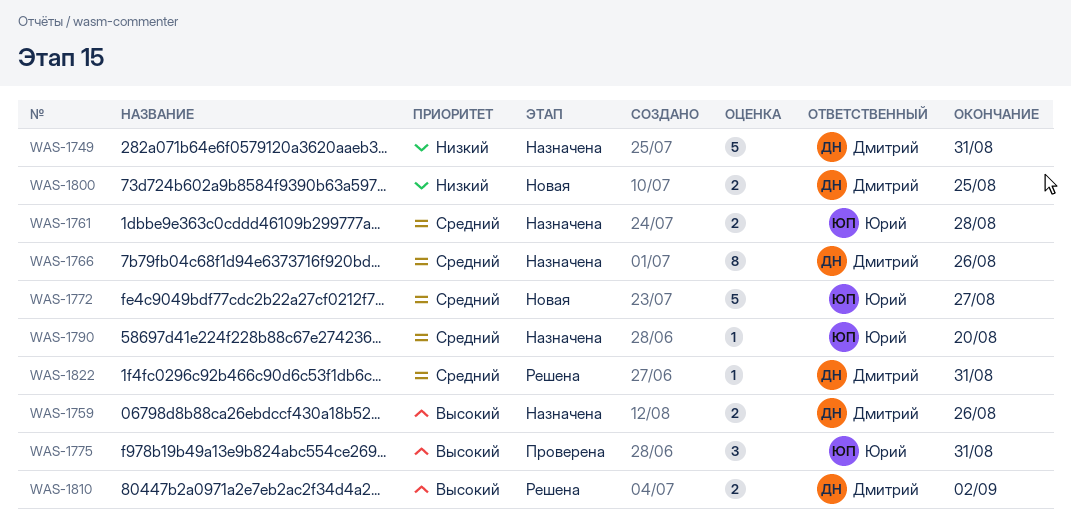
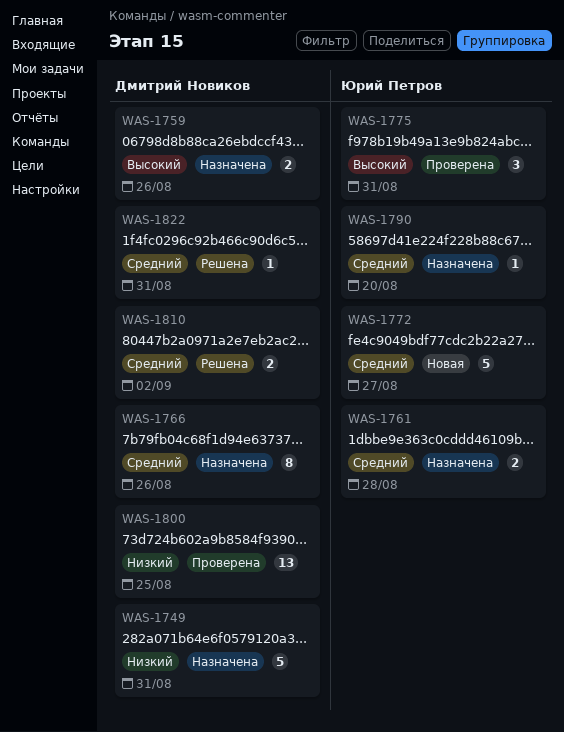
WAS-1800, status: Новая -> Проверена
WAS-1800, estimate: 2 -> 13
WAS-1810, priority: Высокий -> Средний

